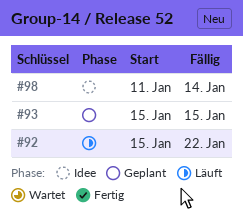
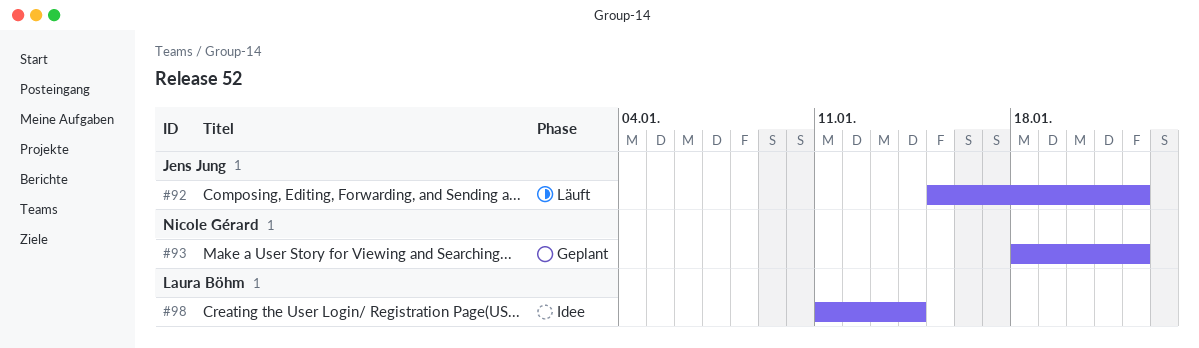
#93, start: Jan 15 -> Jan 18
#93, due: Jan 15 -> Jan 22

